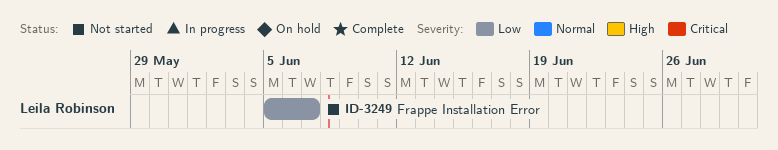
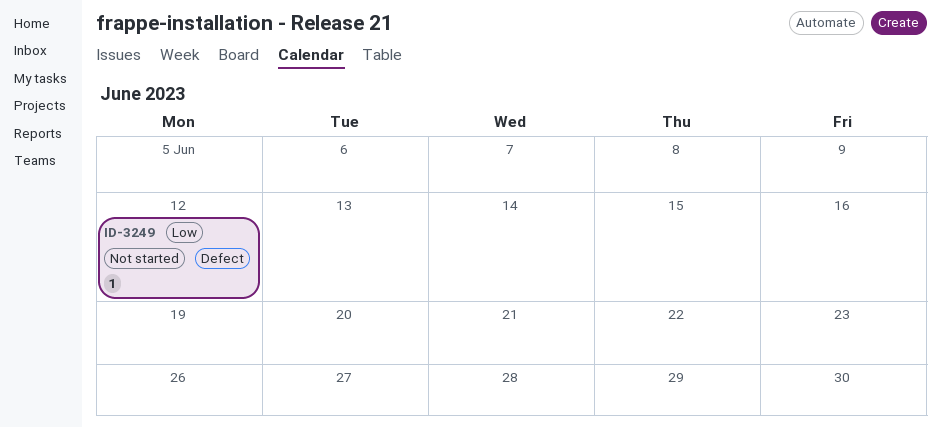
ID-3249, due: Jun 7 -> Jun 12

